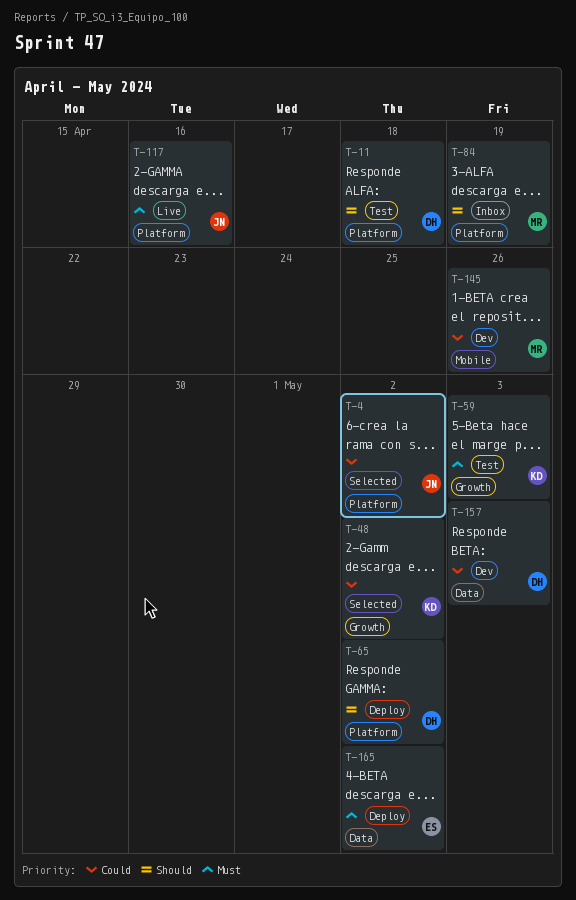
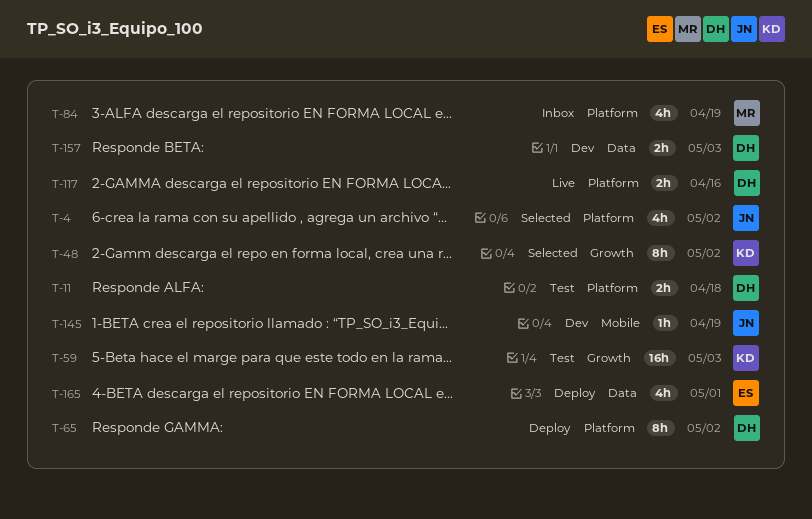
T-117, owner: JN -> DH
T-145, owner: MR -> JN
T-145, due: Apr 26 -> Apr 19
T-165, due: May 2 -> May 1

